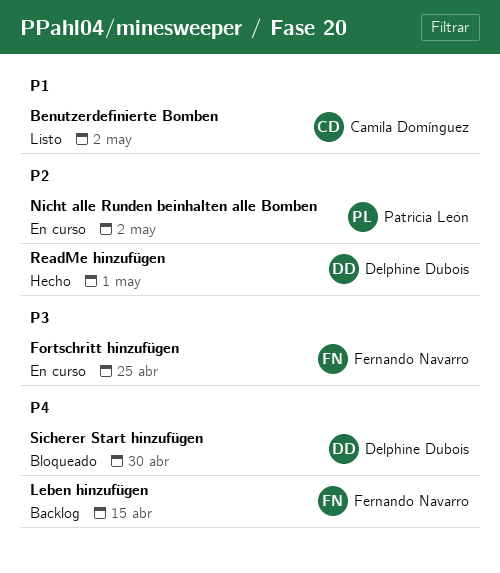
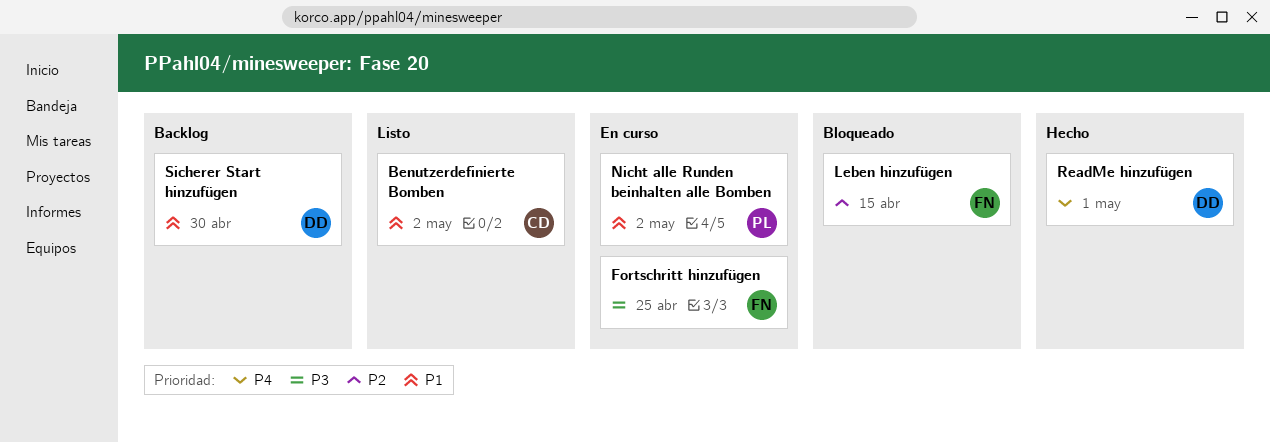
Leben hinzufügen, status: Backlog -> Bloqueado
Leben hinzufügen, priority: P4 -> P2
Nicht alle Runden beinhalten alle Bomben, priority: P2 -> P1
ReadMe hinzufügen, priority: P2 -> P4
Sicherer Start hinzufügen, status: Bloqueado -> Backlog
Sicherer Start hinzufügen, priority: P4 -> P1

